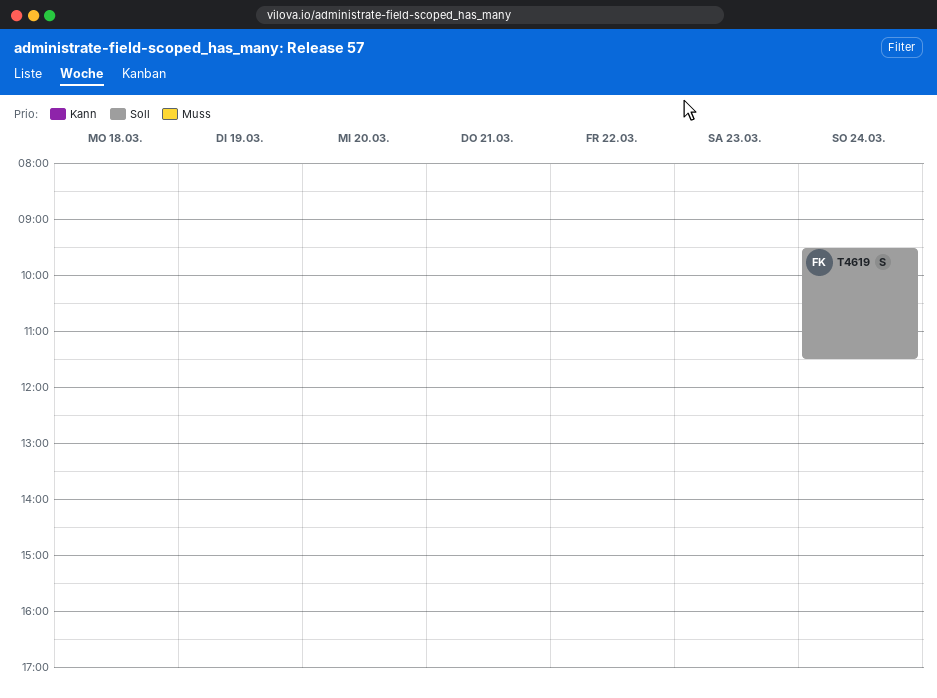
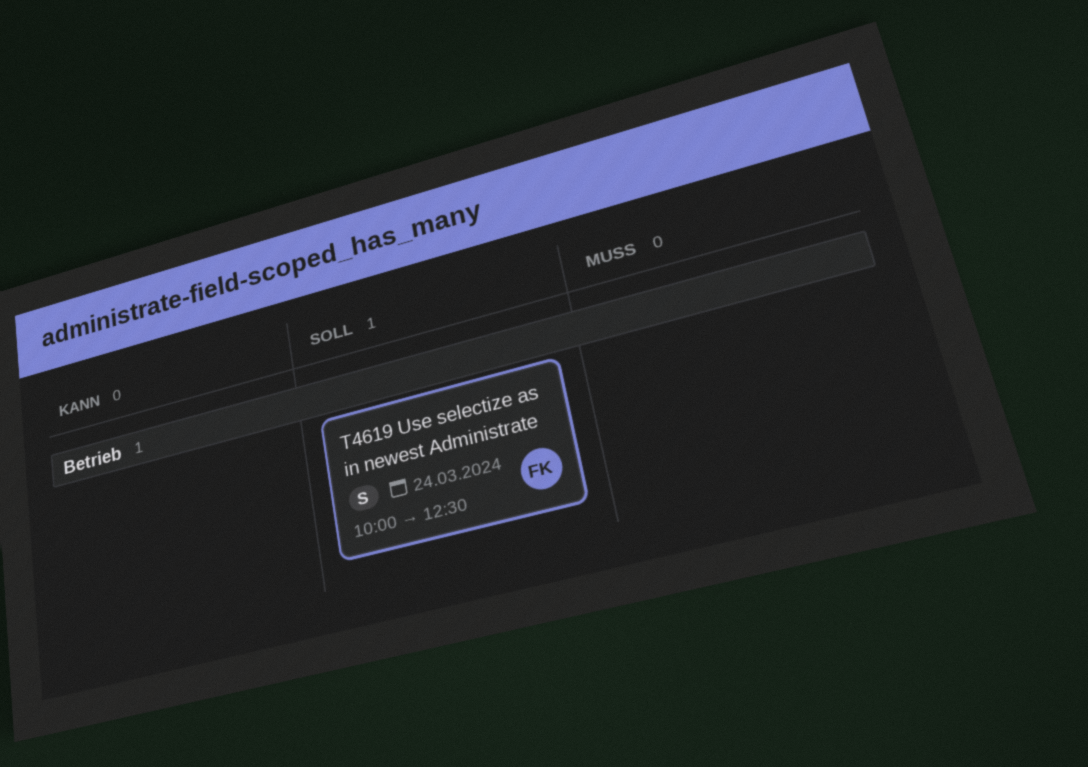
T4619, begins: 09:30 -> 10:00
T4619, ends: 11:30 -> 12:30

